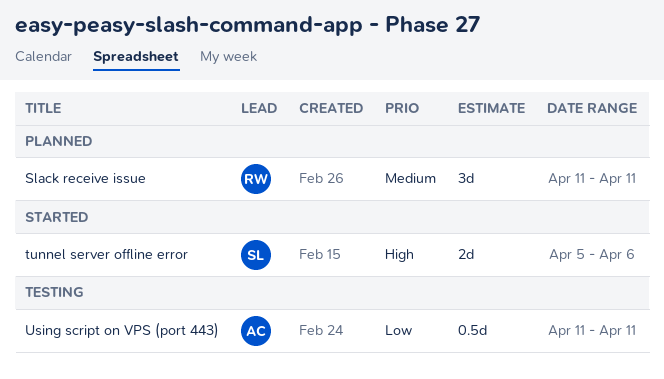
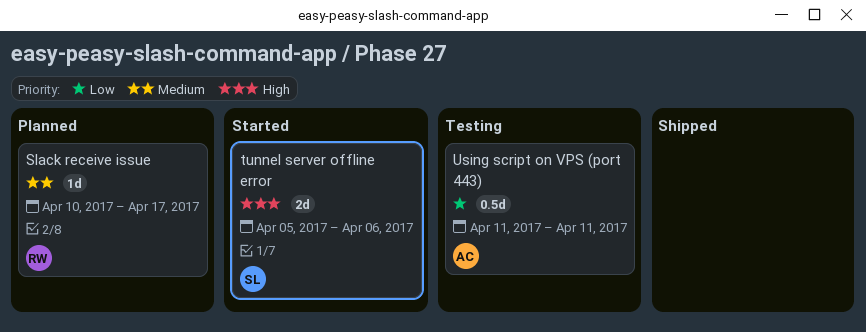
Slack receive issue, estimate: 3d -> 1d
Slack receive issue, start: Apr 11 -> Apr 10
Slack receive issue, due: Apr 11 -> Apr 17

